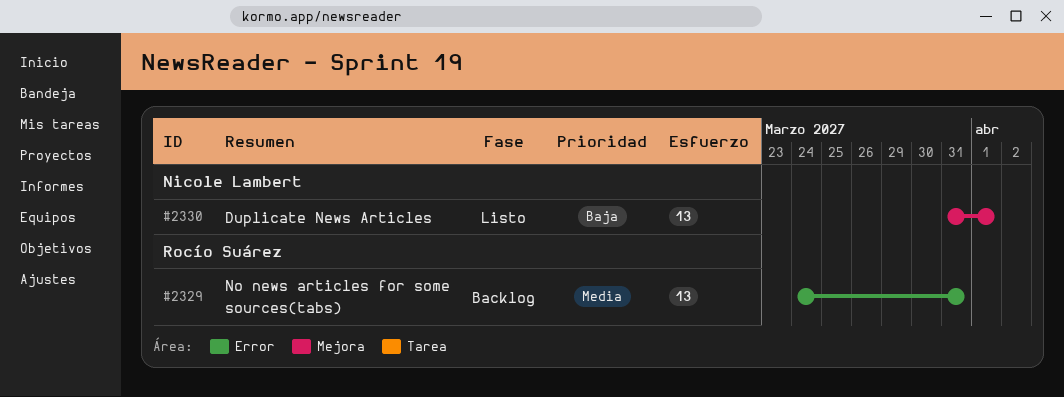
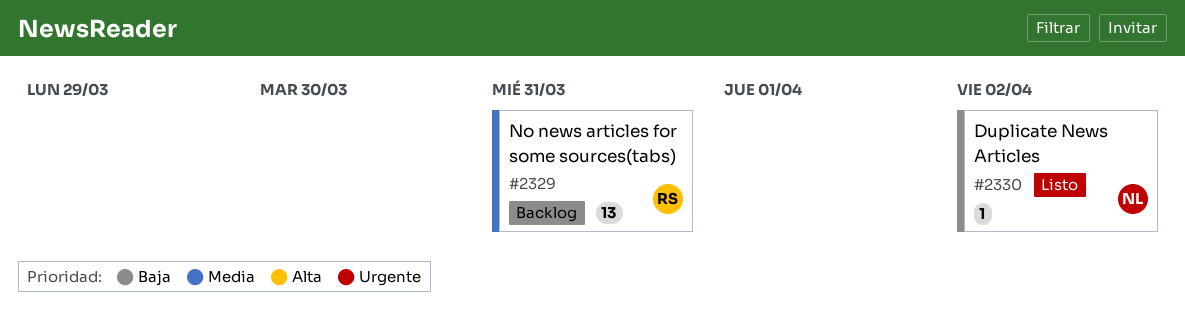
#2330, estimate: 13 -> 1
#2330, due: Apr 1 -> Apr 2

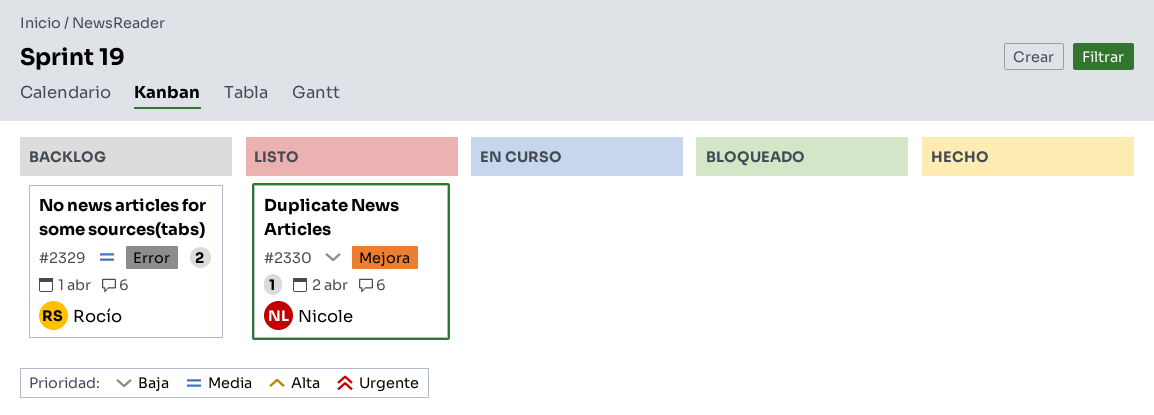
#2329, estimate: 13 -> 2
#2329, due: Mar 31 -> Apr 1

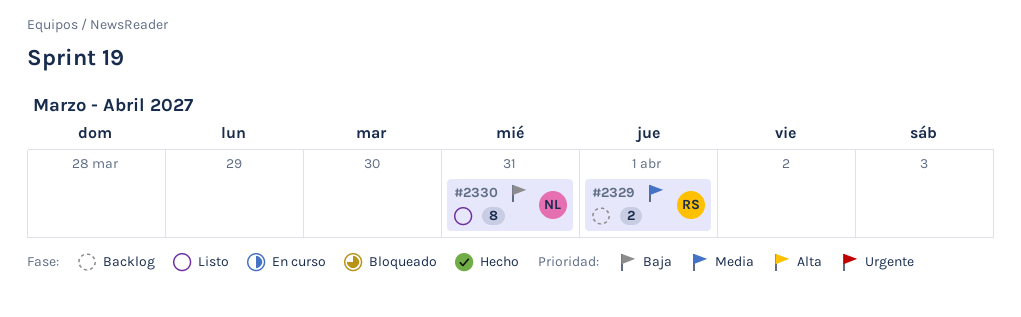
#2330, estimate: 1 -> 8
#2330, due: Apr 2 -> Mar 31

